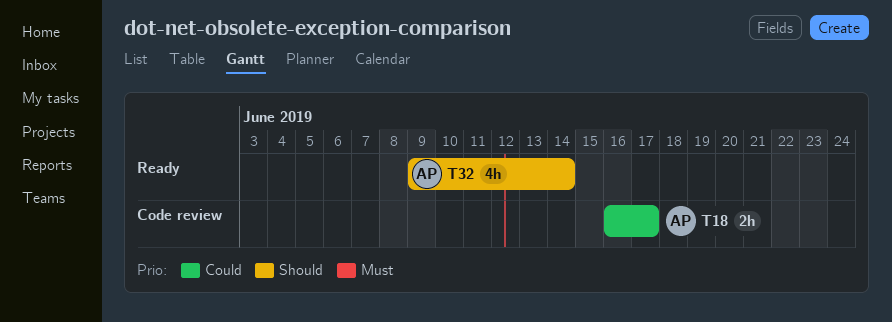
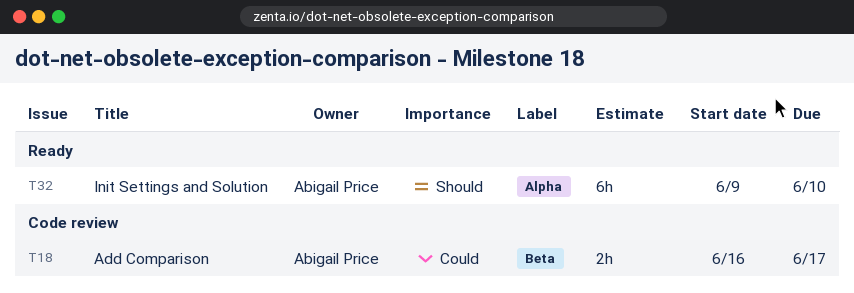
T32, estimate: 4h -> 6h
T32, due: Jun 14 -> Jun 10

